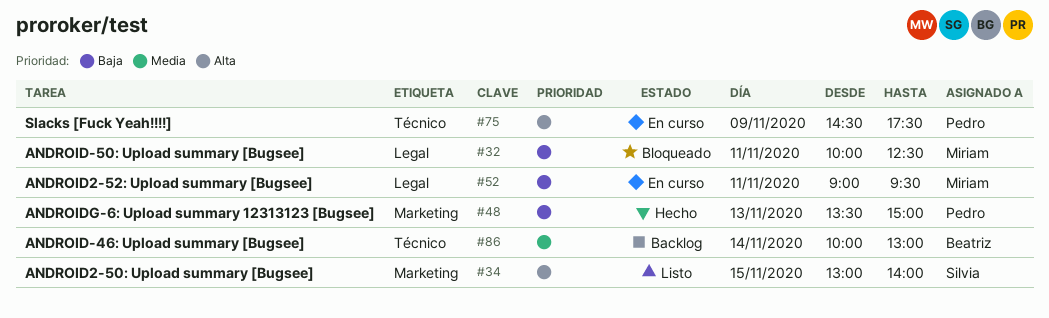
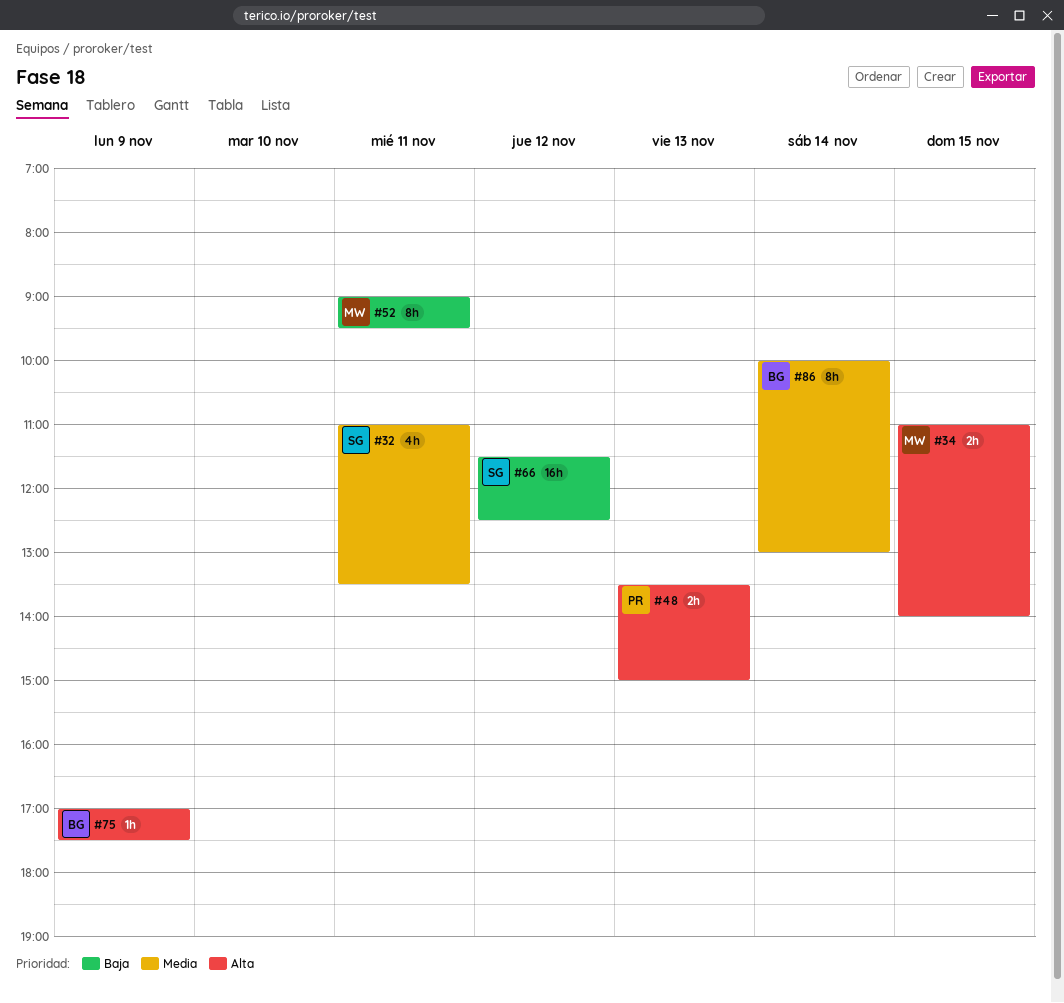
#32, owner: Miriam -> Silvia
#32, priority: Baja -> Media
#32, begins: 10:00 -> 11:00
#32, ends: 12:30 -> 13:30
#34, owner: Silvia -> Miriam
#34, begins: 13:00 -> 11:00
#48, priority: Baja -> Alta
#66: none -> present
#75, owner: Pedro -> Beatriz
#75, begins: 14:30 -> 17:00

